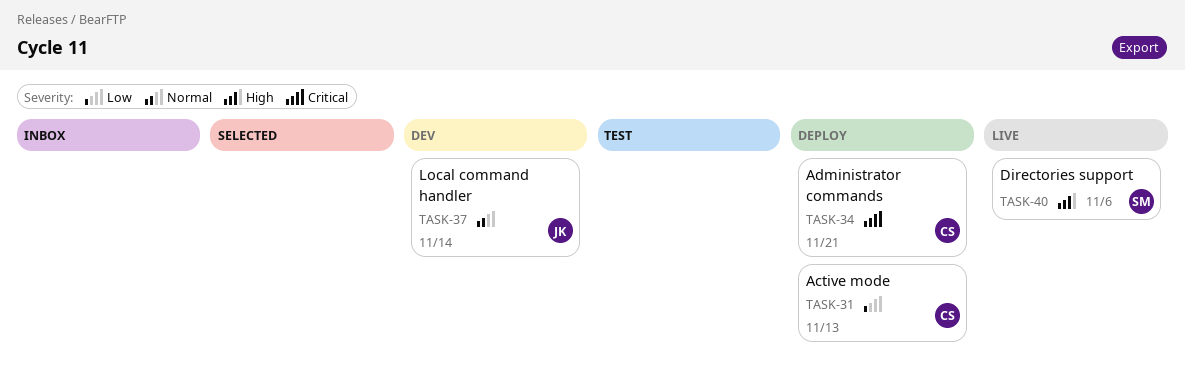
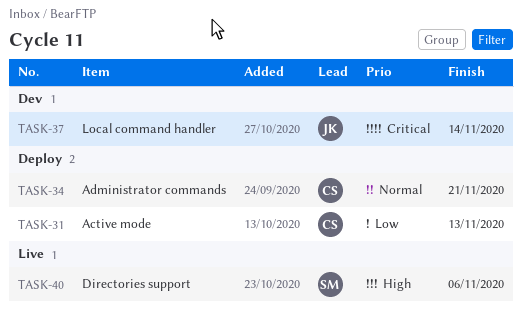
TASK-34, priority: Critical -> Normal
TASK-37, priority: Normal -> Critical

